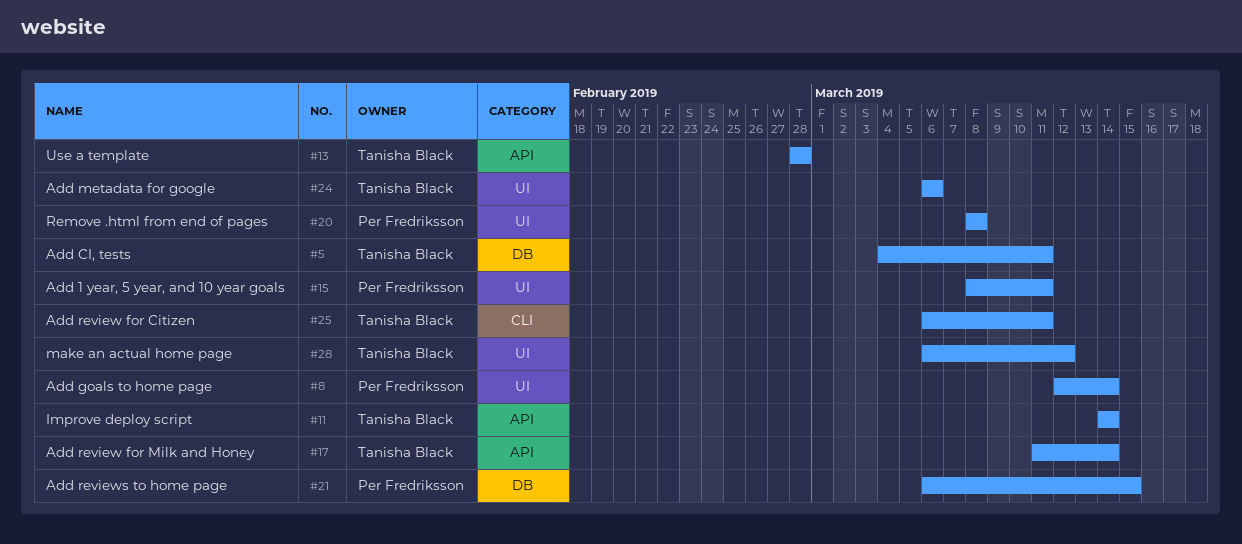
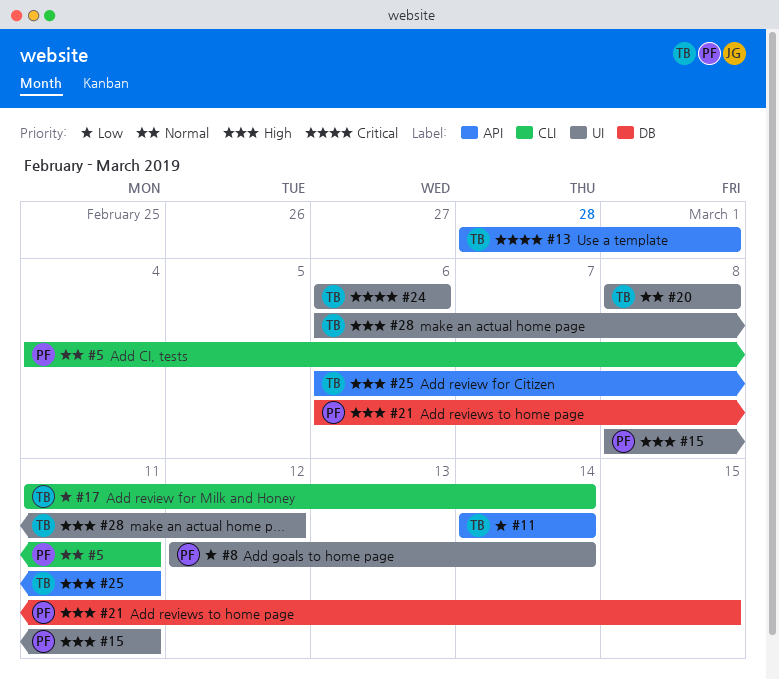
#5, owner: Tanisha Black -> Per Fredriksson
#5, label: DB -> CLI
#13, due: Feb 28 -> Mar 1
#17, label: API -> CLI
#20, owner: Per Fredriksson -> Tanisha Black
#25, label: CLI -> API

